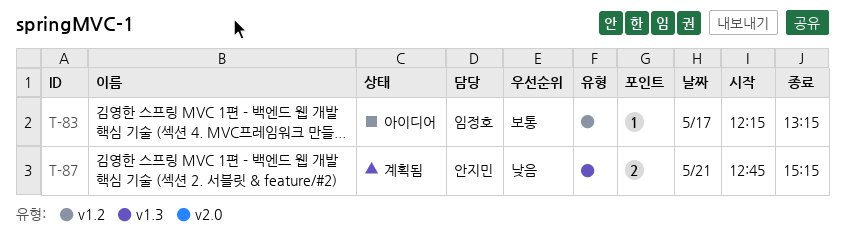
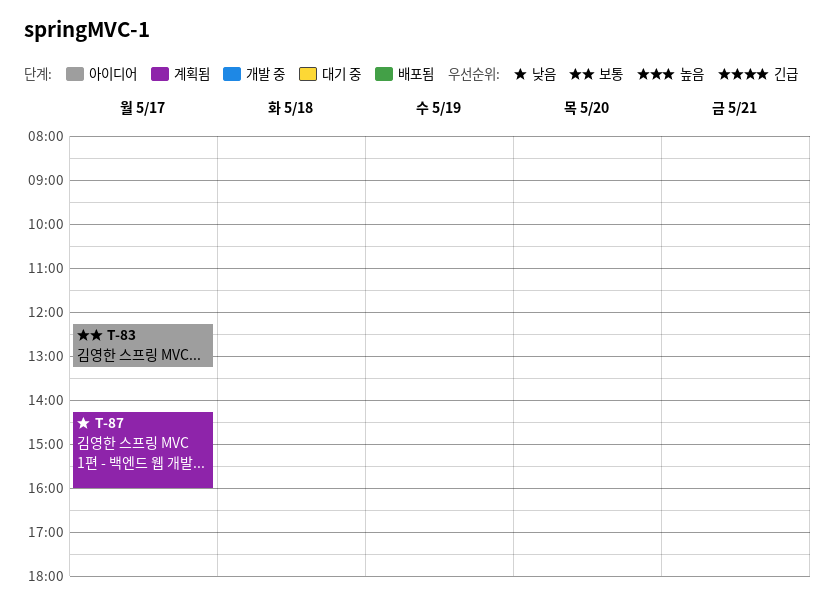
T-87, day: May 21 -> May 17
T-87, begins: 12:45 -> 14:15
T-87, ends: 15:15 -> 16:00

